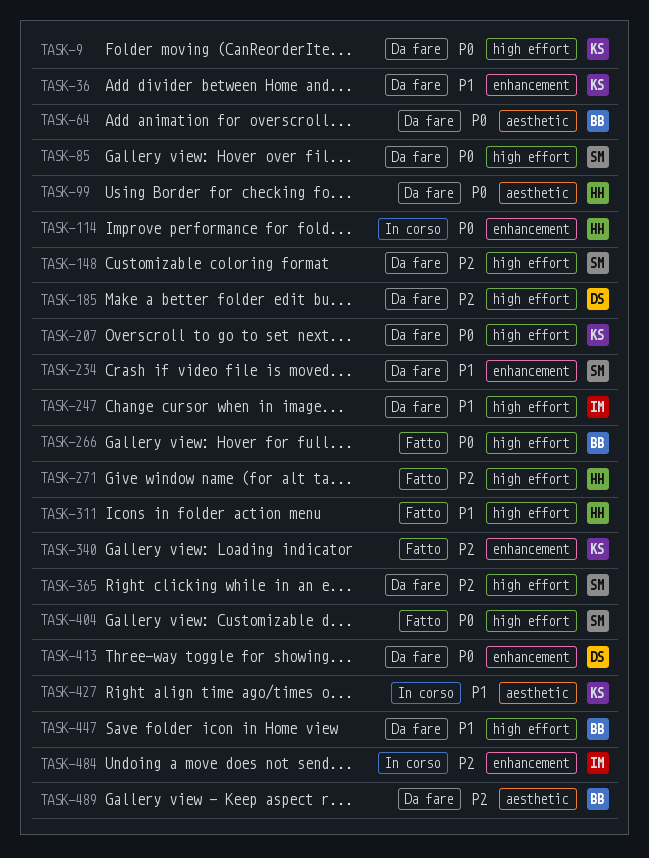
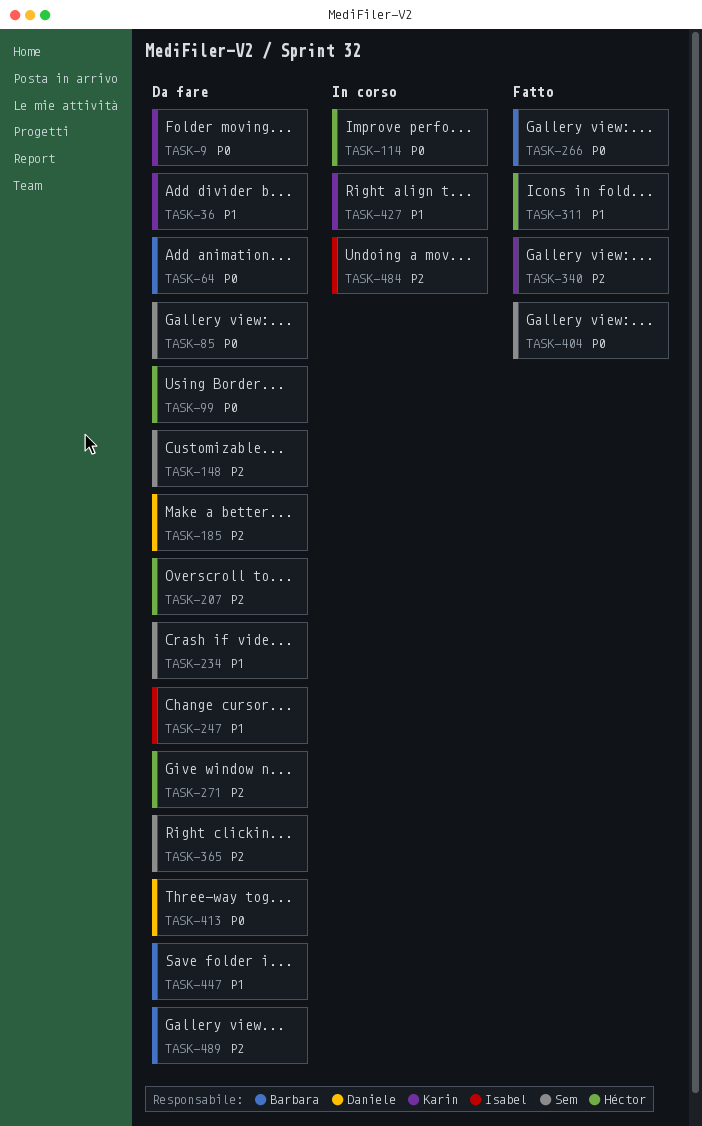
TASK-207, owner: Karin -> Héctor
TASK-207, priority: P0 -> P2
TASK-271, status: Fatto -> Da fare

